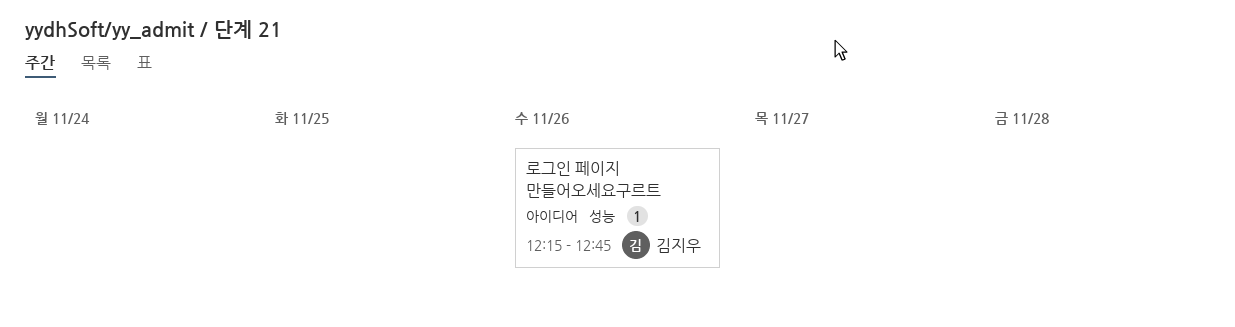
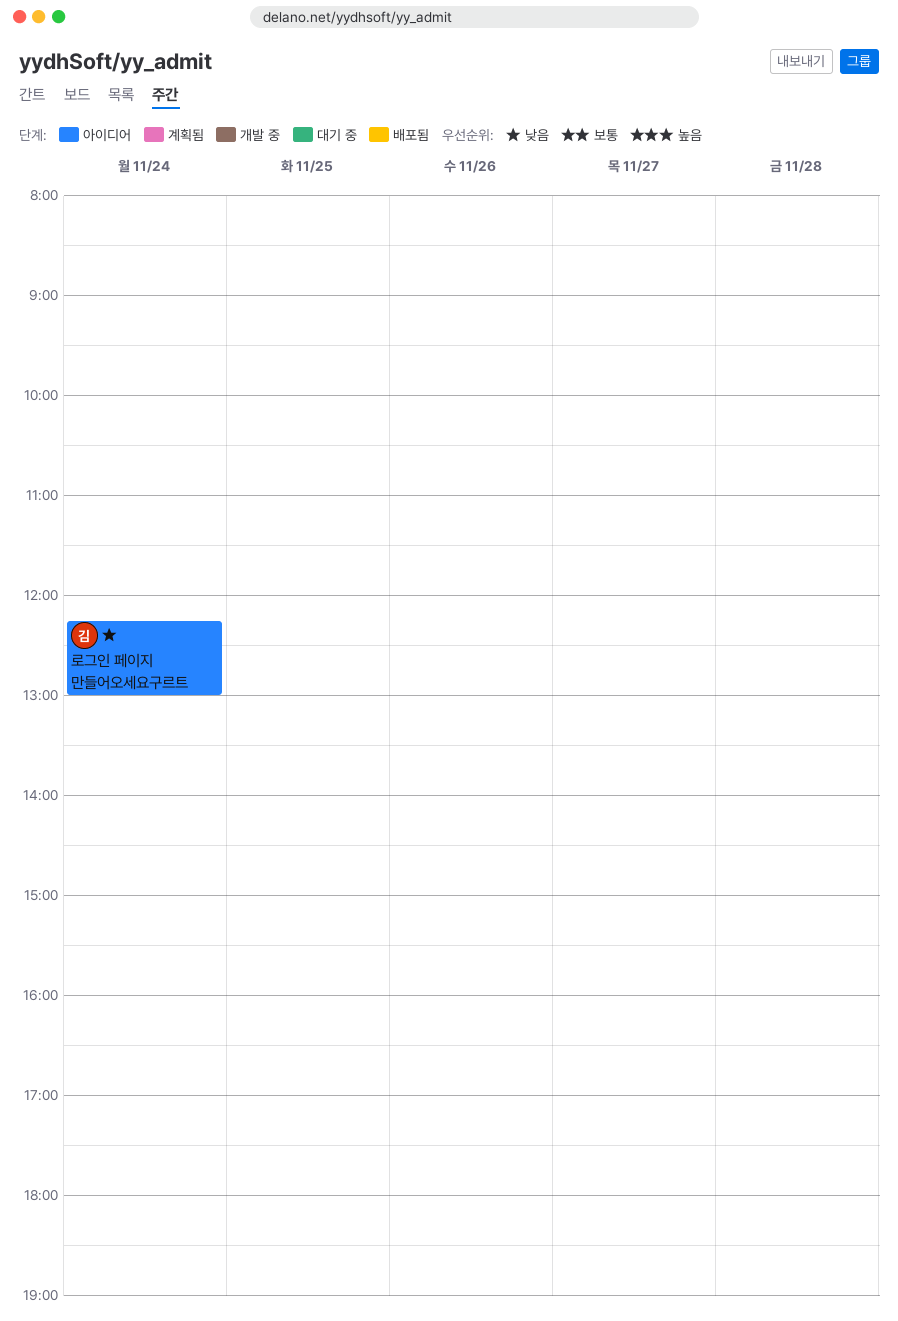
로그인 페이지 만들어오세요구르트, day: Nov 26 -> Nov 24
로그인 페이지 만들어오세요구르트, ends: 12:45 -> 13:00

